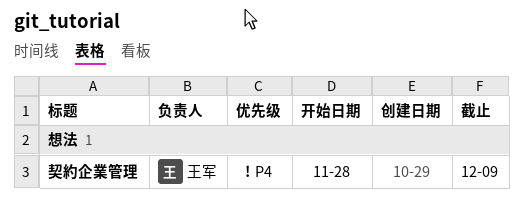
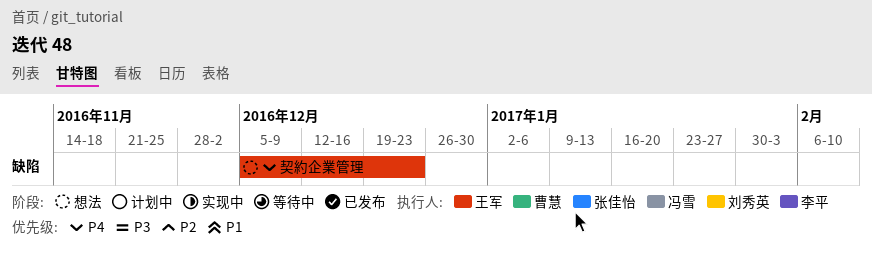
契約企業管理, start: Nov 28 -> Dec 5
契約企業管理, due: Dec 9 -> Dec 23

